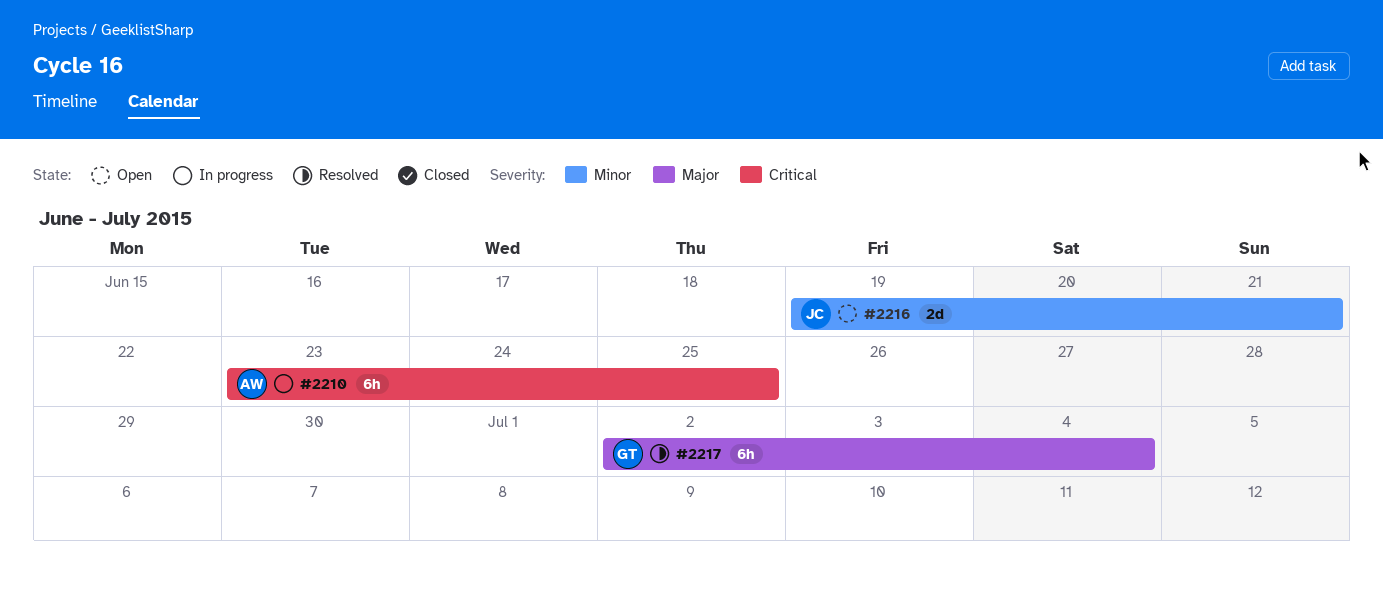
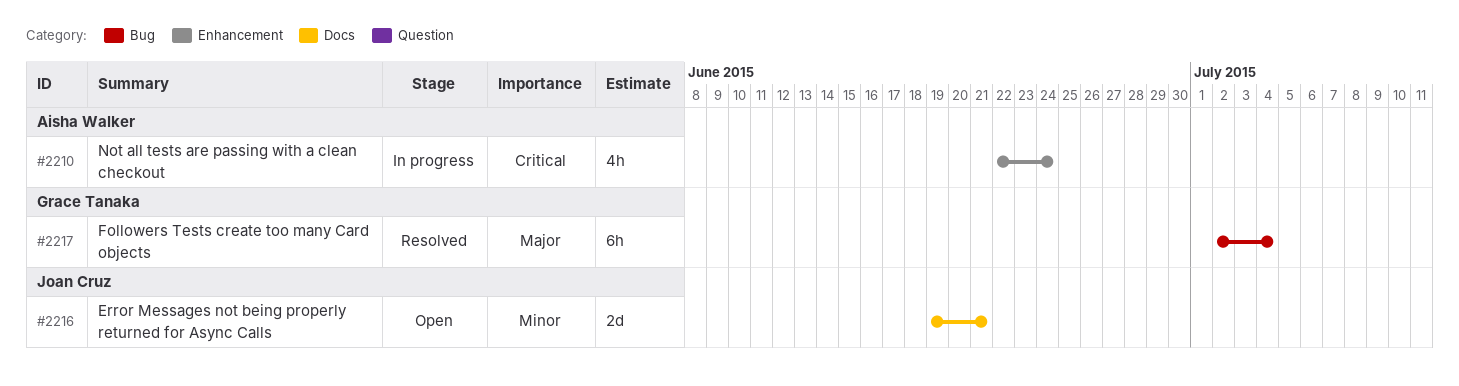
#2210, estimate: 6h -> 4h
#2210, start: Jun 23 -> Jun 22
#2210, due: Jun 25 -> Jun 24

